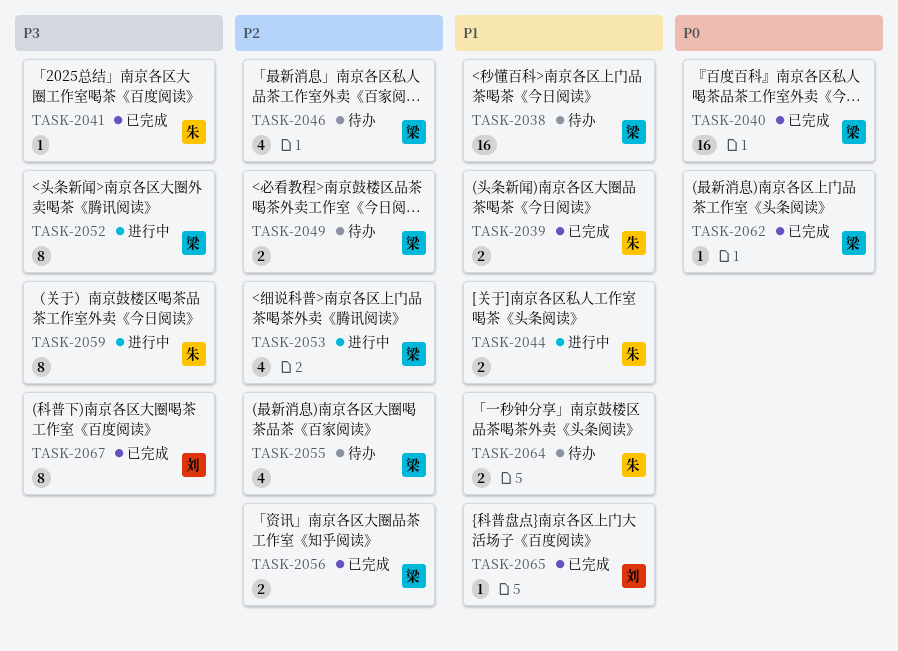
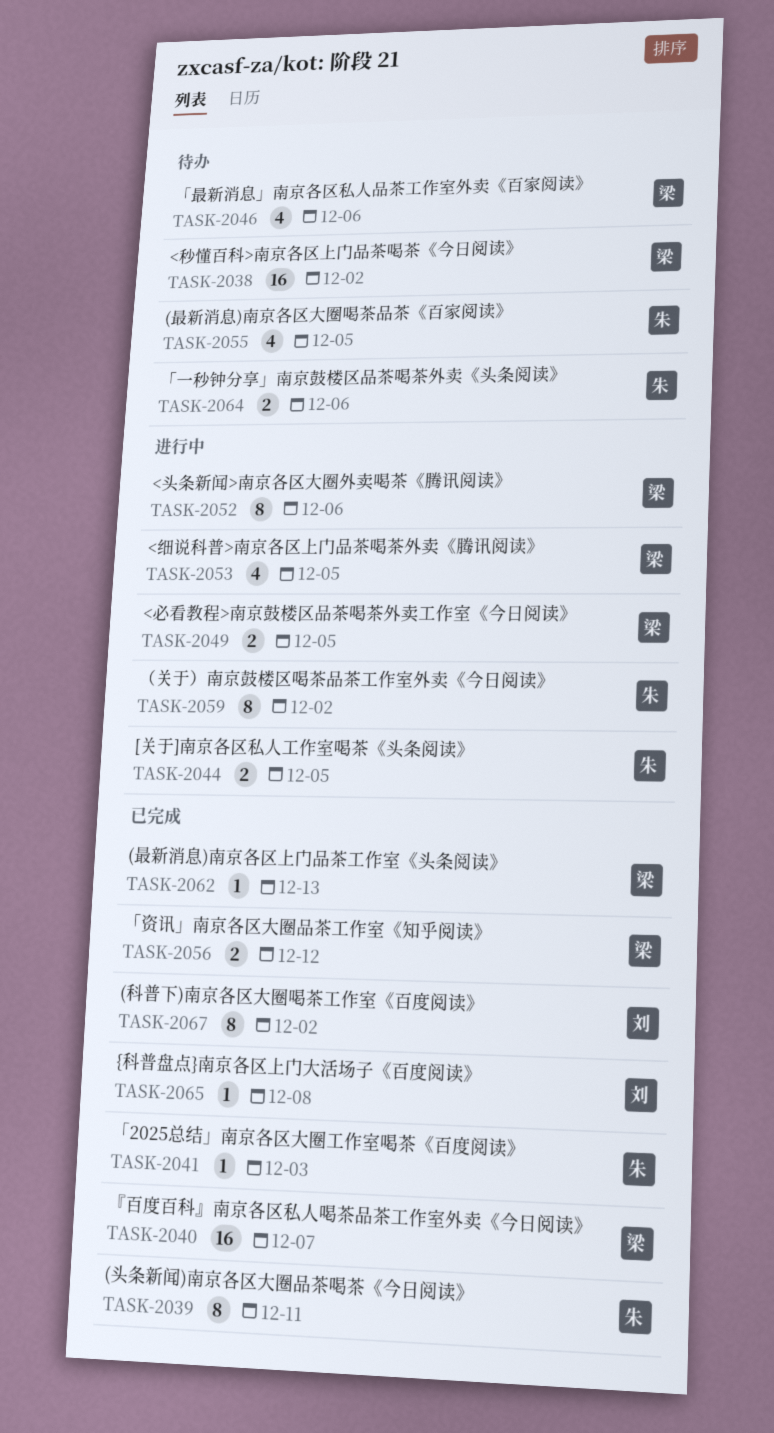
TASK-2039, estimate: 2 -> 8
TASK-2049, status: 待办 -> 进行中
TASK-2055, owner: 梁 -> 朱

